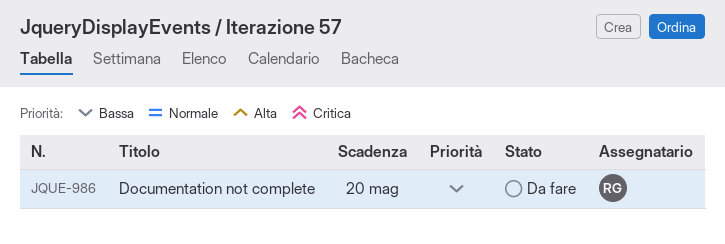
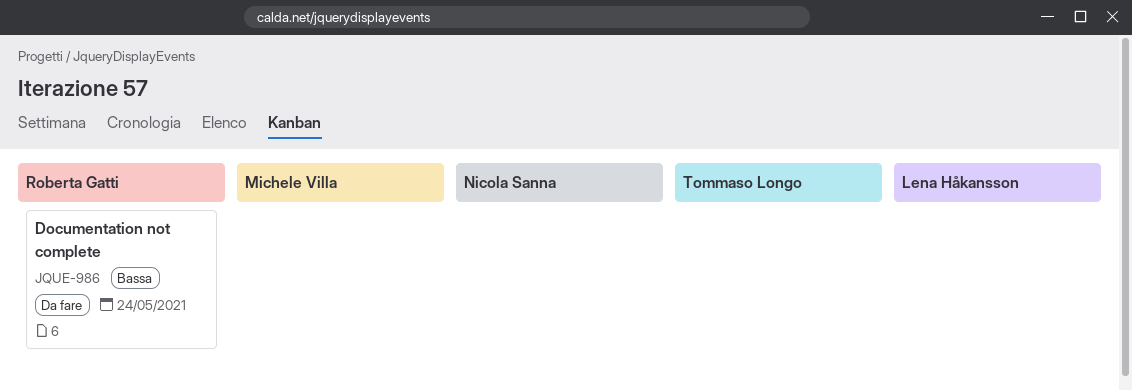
JQUE-986, due: May 20 -> May 24

